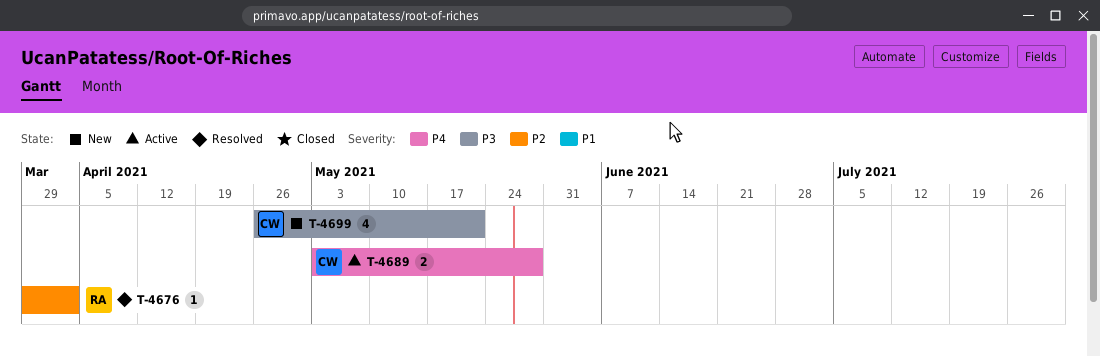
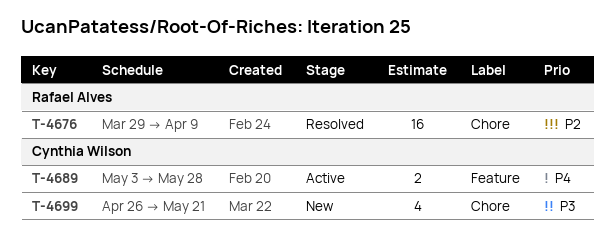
T-4676, estimate: 1 -> 16
T-4676, due: Apr 2 -> Apr 9

